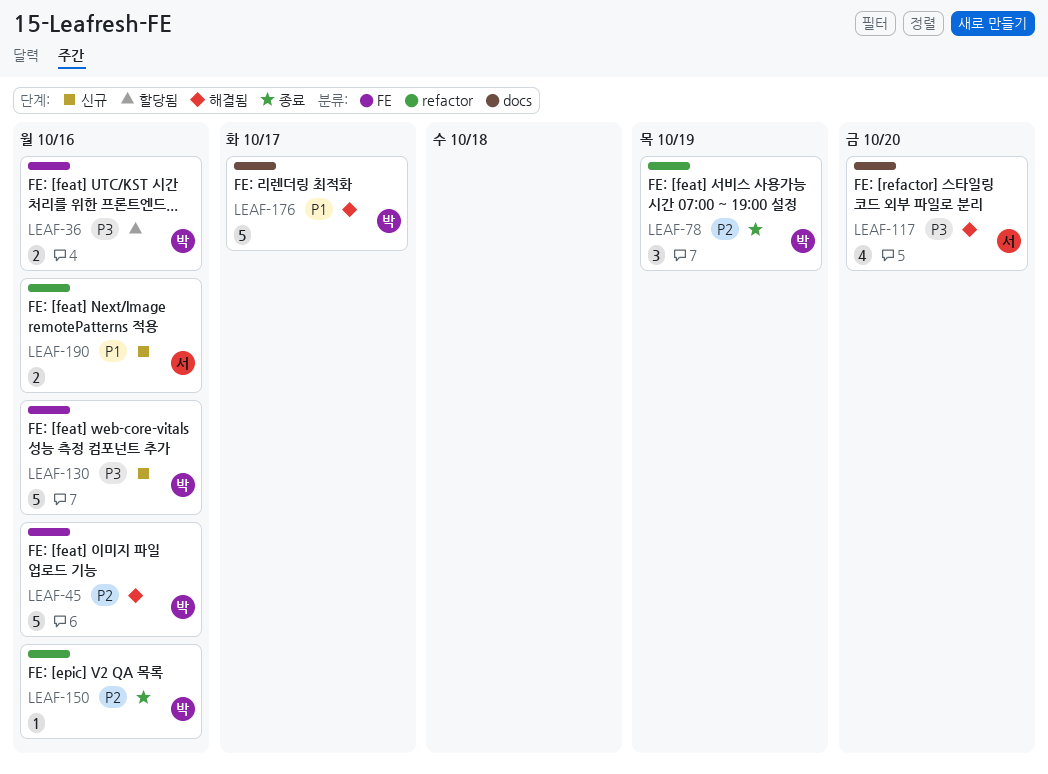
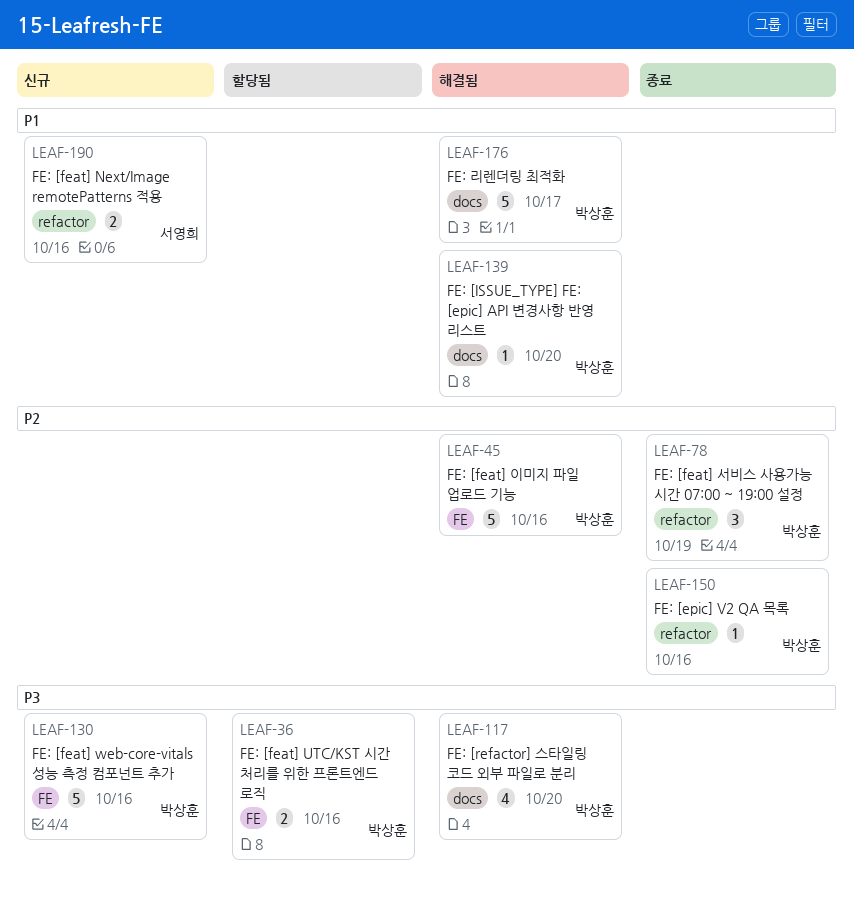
LEAF-117, owner: 서영희 -> 박상훈
LEAF-139: none -> present

